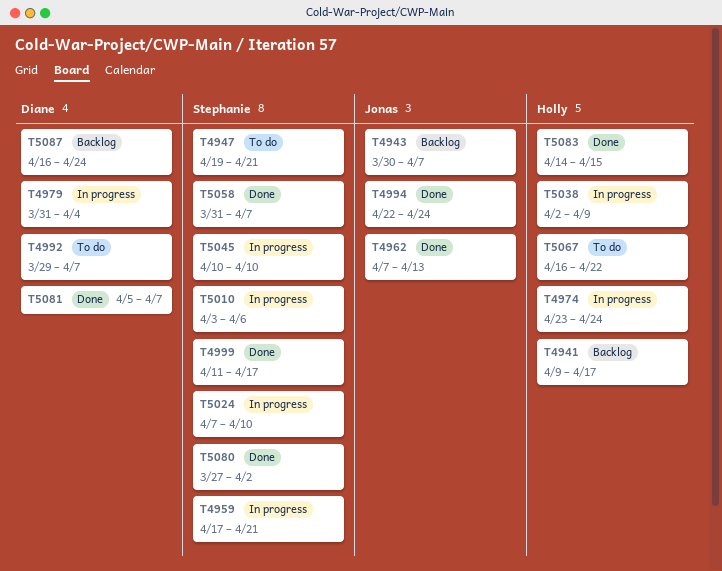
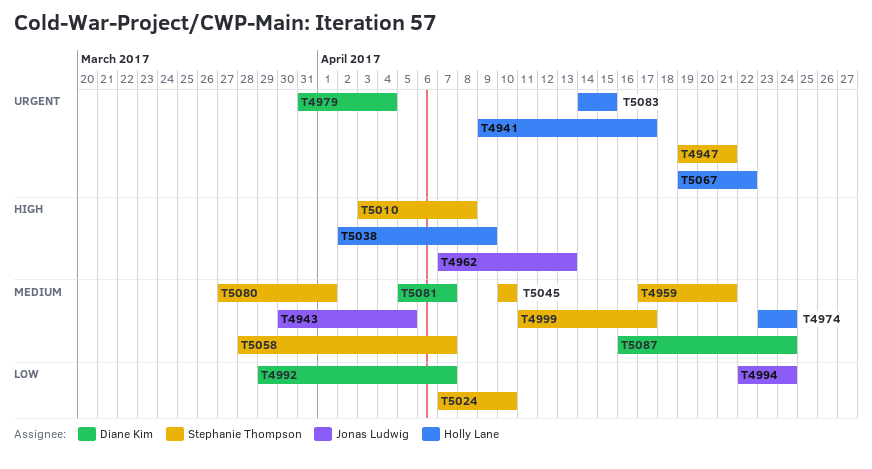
T4943, due: Apr 7 -> Apr 5
T5010, due: Apr 6 -> Apr 8
T5058, start: Mar 31 -> Mar 28
T5067, start: Apr 16 -> Apr 19
T5080, due: Apr 2 -> Apr 1

